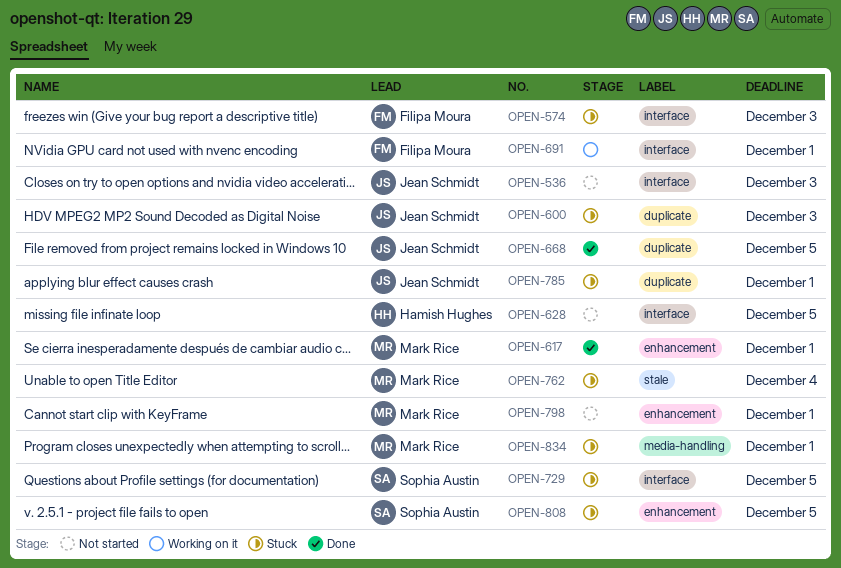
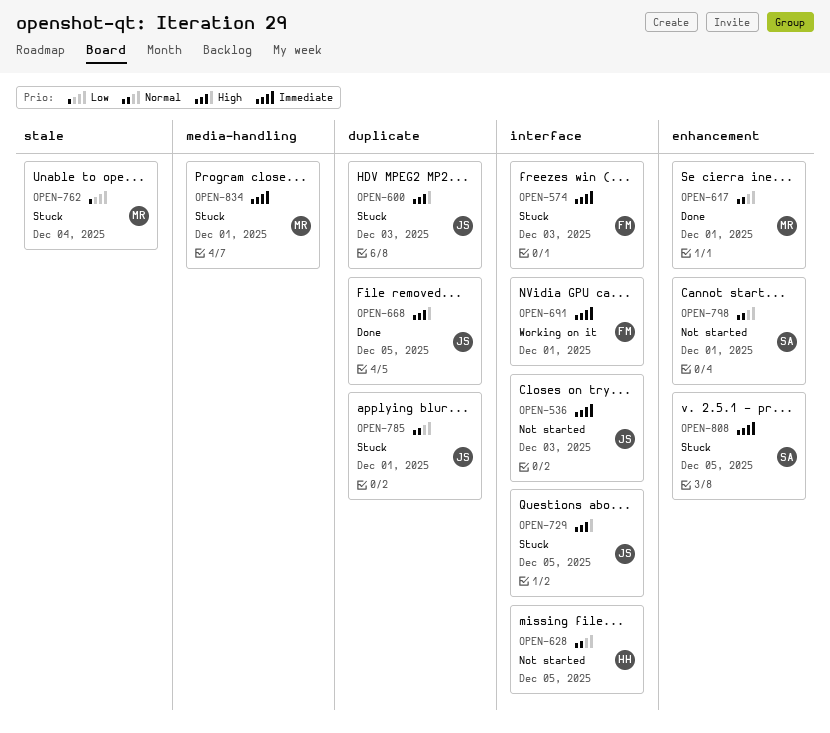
OPEN-729, owner: Sophia Austin -> Jean Schmidt
OPEN-798, owner: Mark Rice -> Sophia Austin

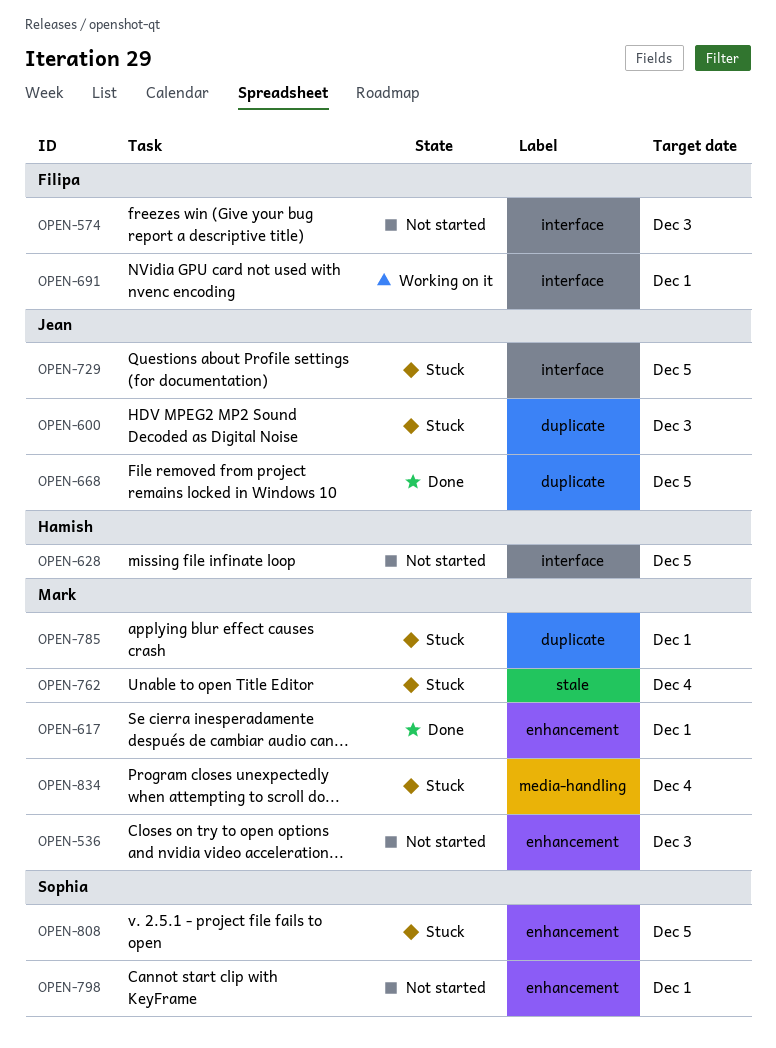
OPEN-536, owner: Jean -> Mark
OPEN-536, label: interface -> enhancement
OPEN-574, status: Stuck -> Not started
OPEN-785, owner: Jean -> Mark
OPEN-834, due: Dec 1 -> Dec 4

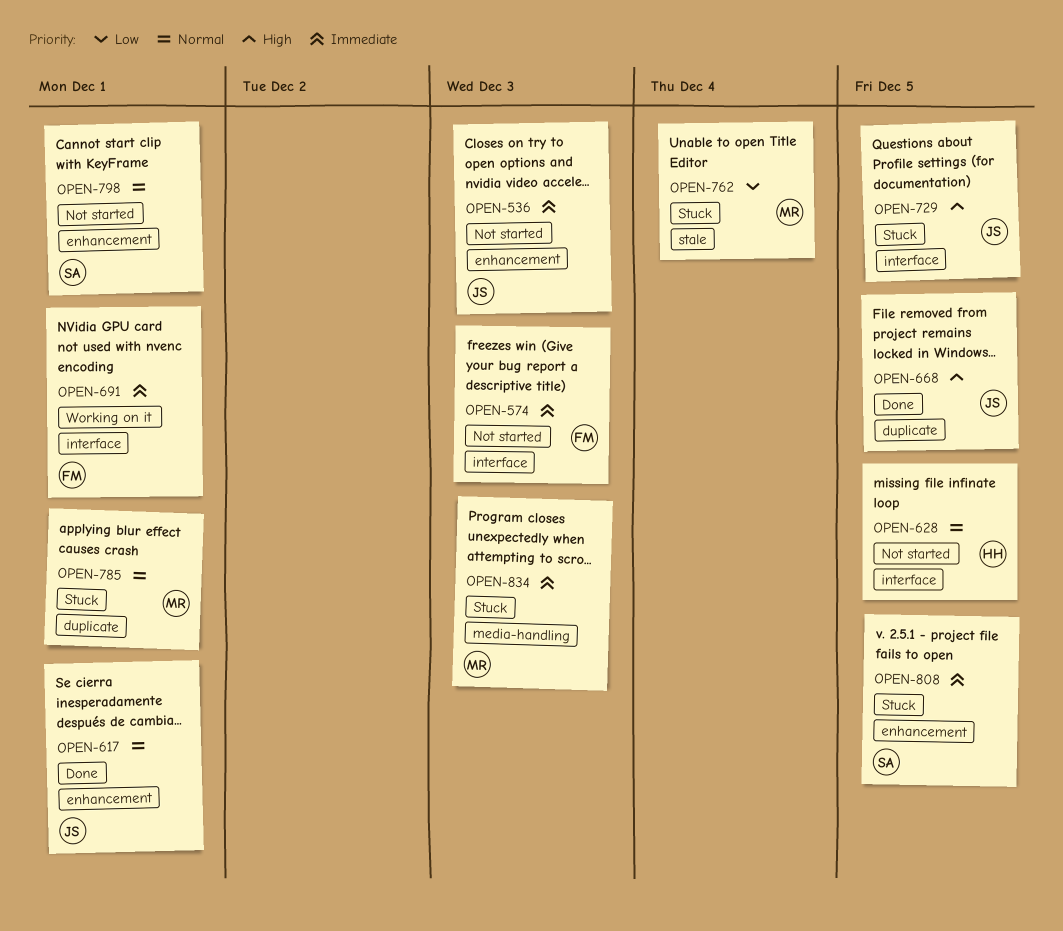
OPEN-536, owner: Mark -> Jean
OPEN-600: present -> none
OPEN-617, owner: Mark -> Jean
OPEN-834, due: Dec 4 -> Dec 3

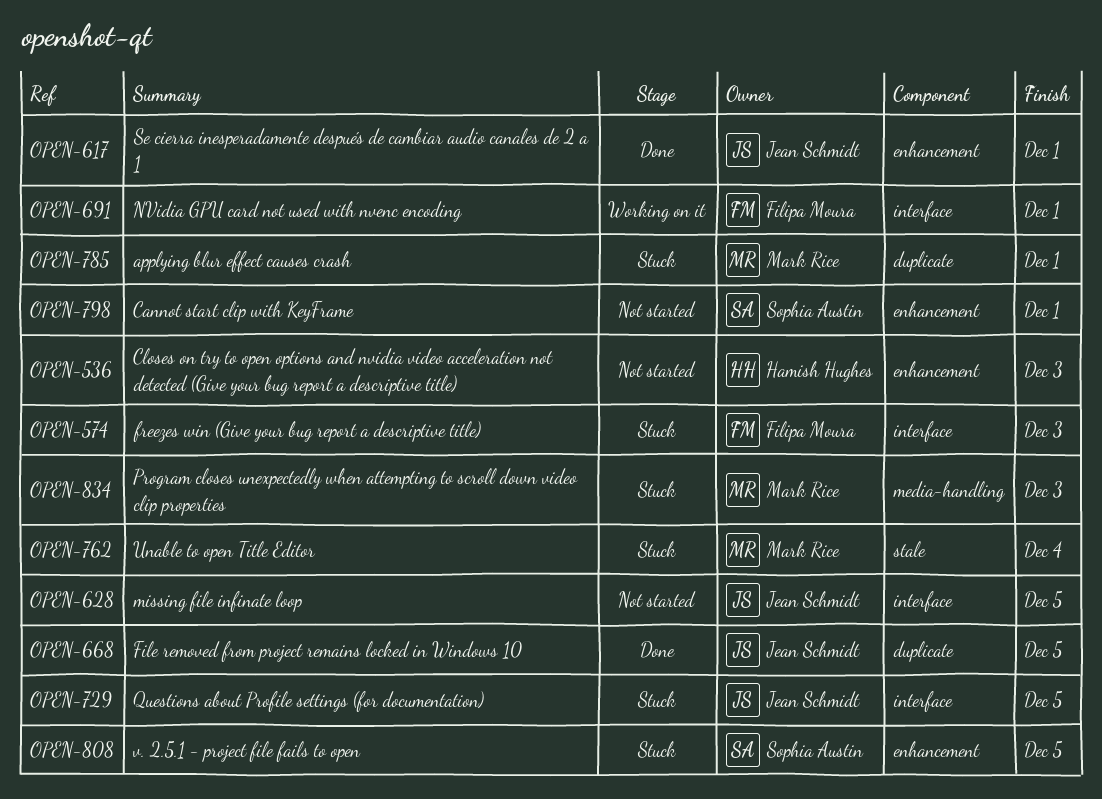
OPEN-536, owner: Jean Schmidt -> Hamish Hughes
OPEN-574, status: Not started -> Stuck
OPEN-628, owner: Hamish Hughes -> Jean Schmidt

